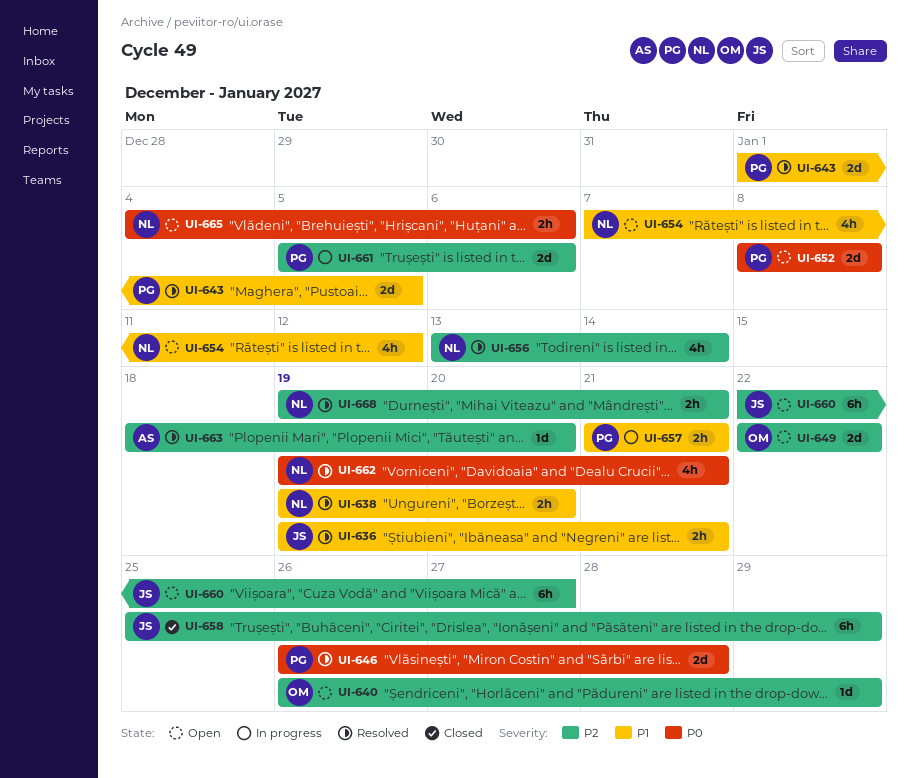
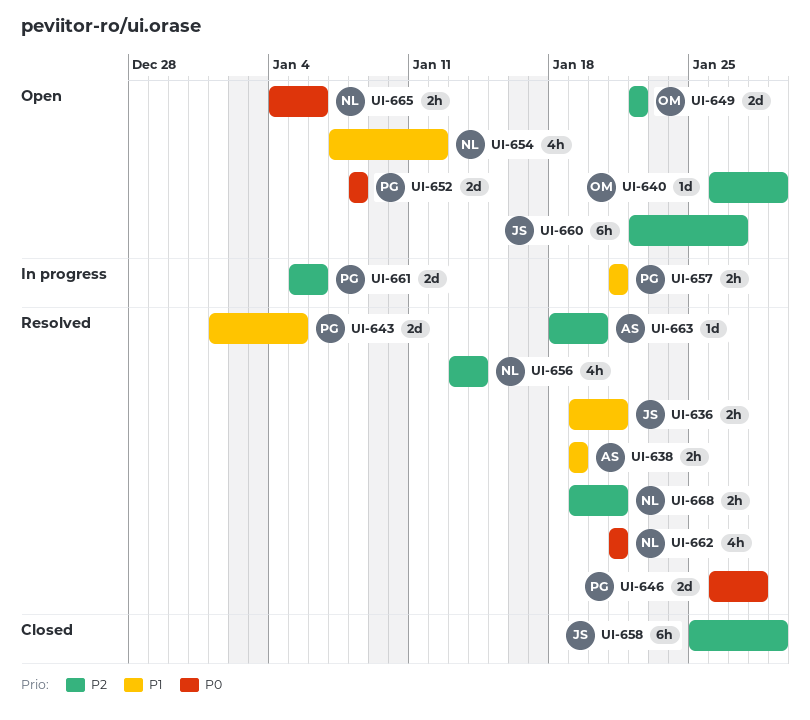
UI-638, owner: NL -> AS
UI-638, due: Jan 20 -> Jan 19
UI-662, start: Jan 19 -> Jan 21

